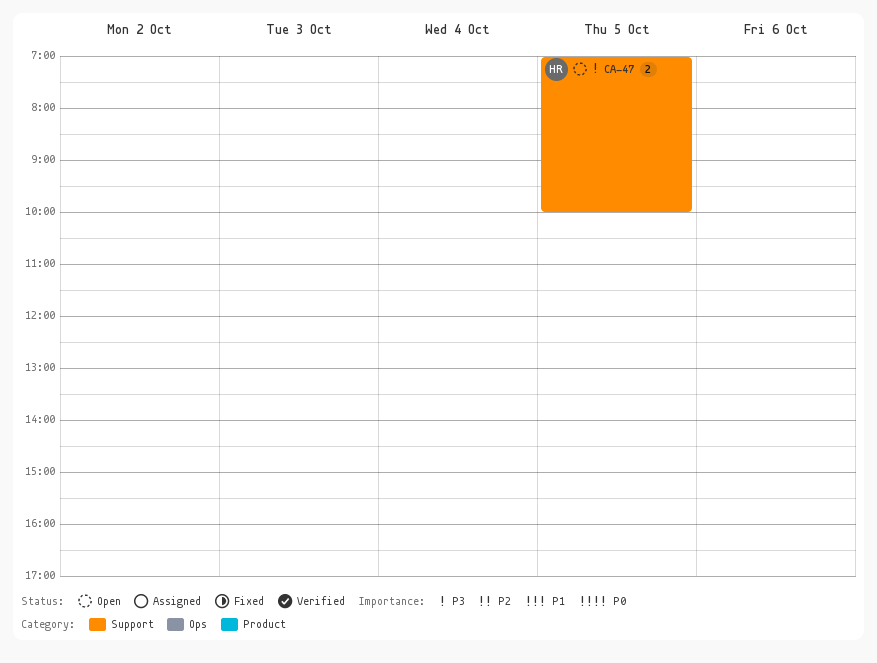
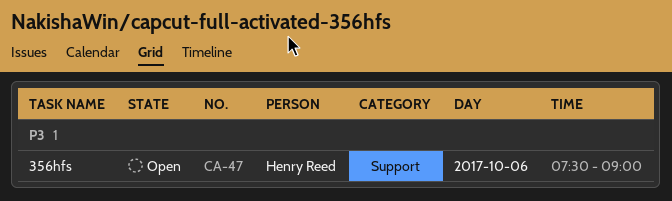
CA-47, day: Oct 5 -> Oct 6
CA-47, begins: 07:00 -> 07:30
CA-47, ends: 10:00 -> 09:00

